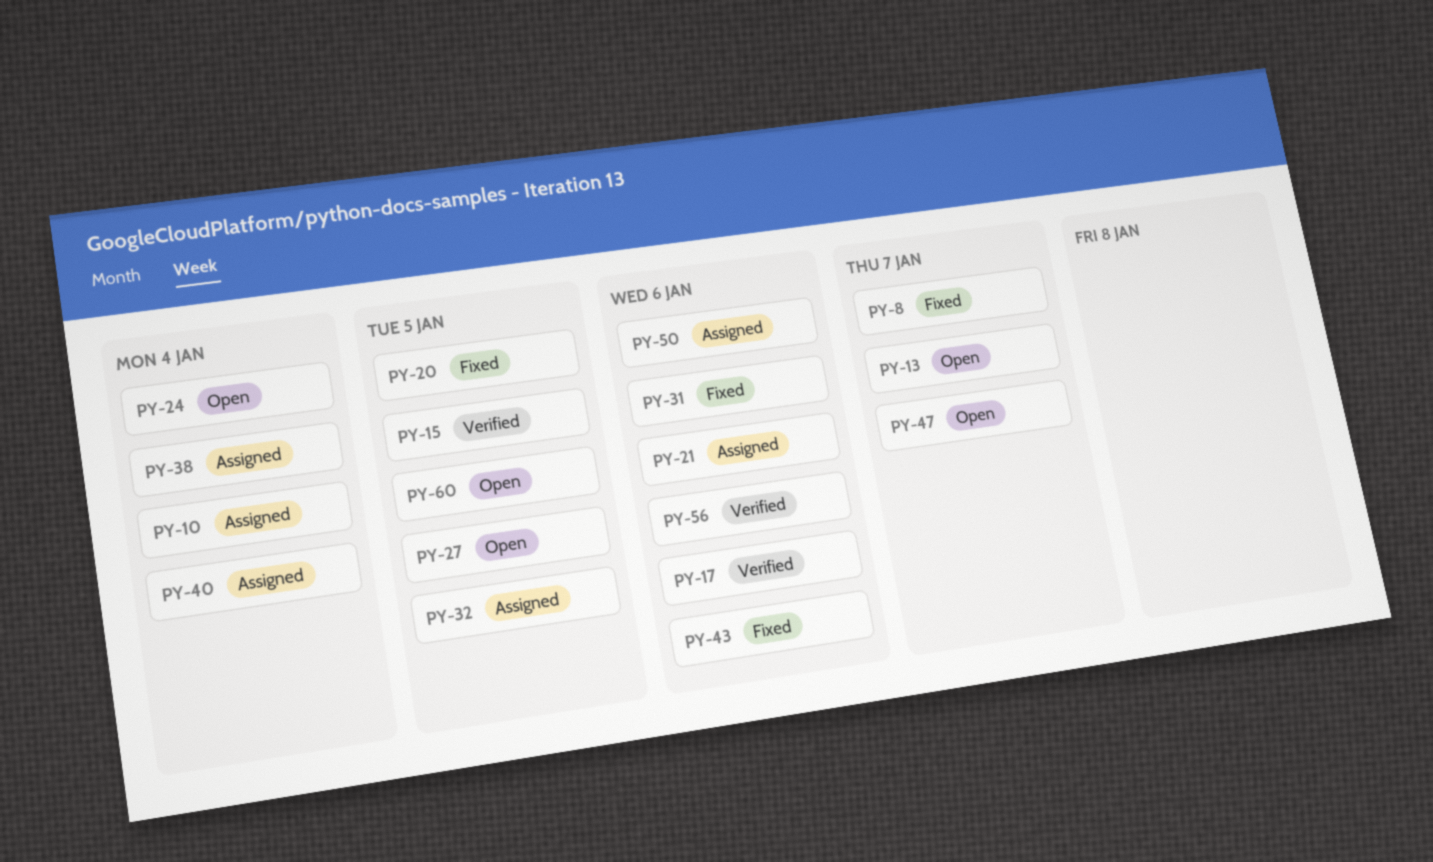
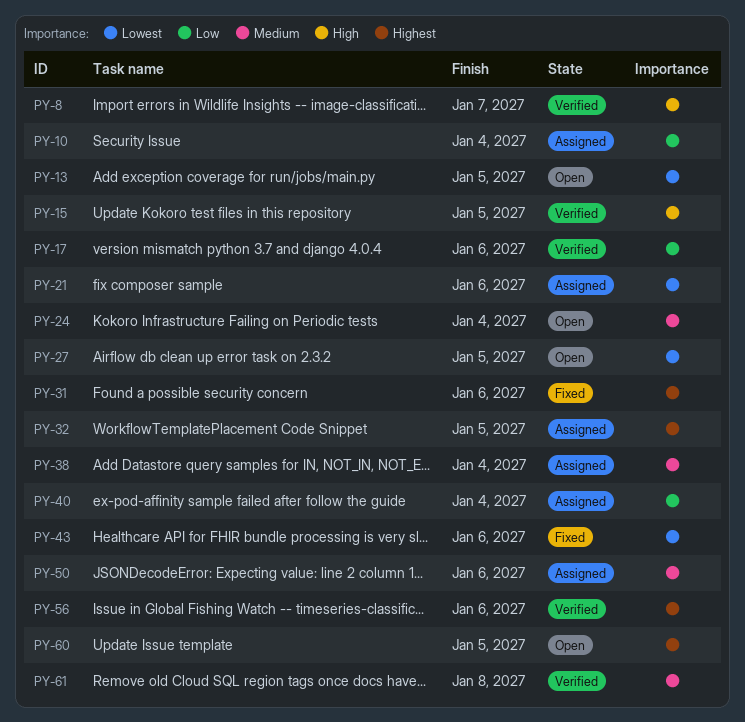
PY-8, status: Fixed -> Verified
PY-13, due: Jan 7 -> Jan 5
PY-20: present -> none
PY-47: present -> none
PY-61: none -> present

